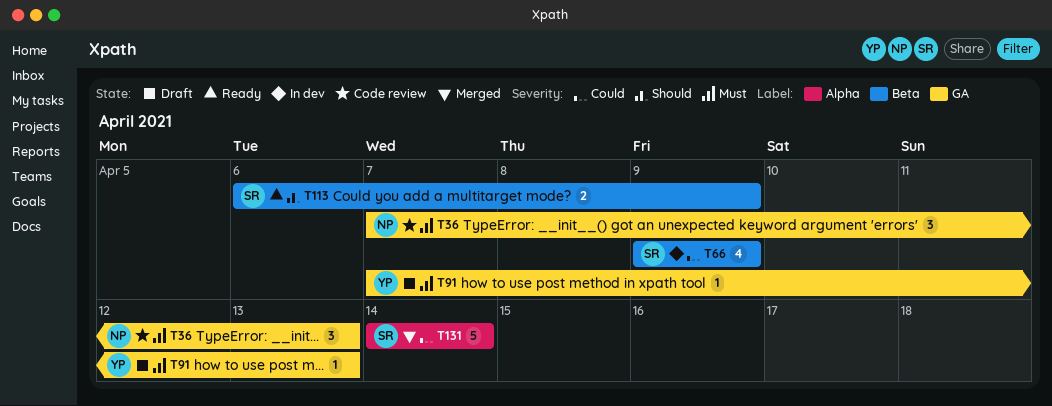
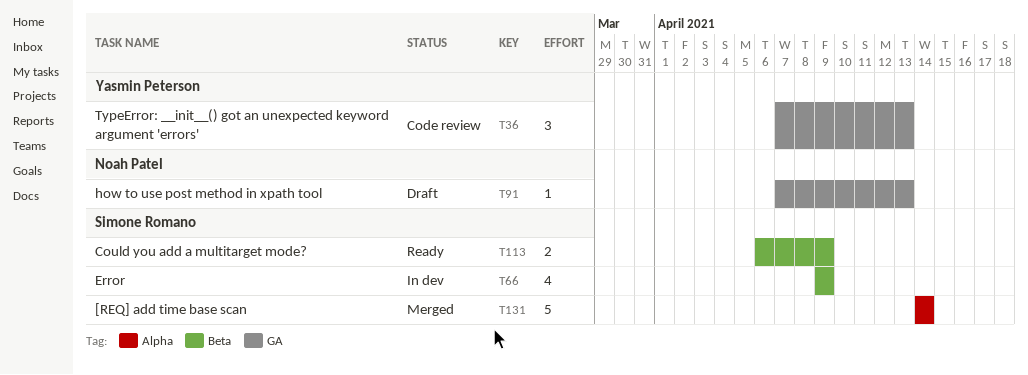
T36, owner: Noah Patel -> Yasmin Peterson
T91, owner: Yasmin Peterson -> Noah Patel

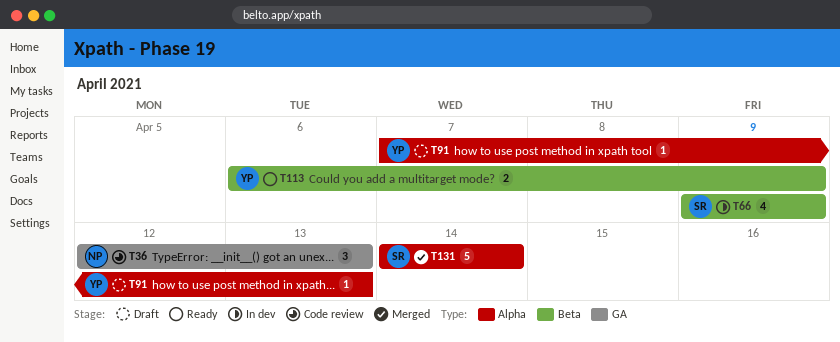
T36, owner: Yasmin Peterson -> Noah Patel
T36, start: Apr 7 -> Apr 12
T91, owner: Noah Patel -> Yasmin Peterson
T91, label: GA -> Alpha
T113, owner: Simone Romano -> Yasmin Peterson

